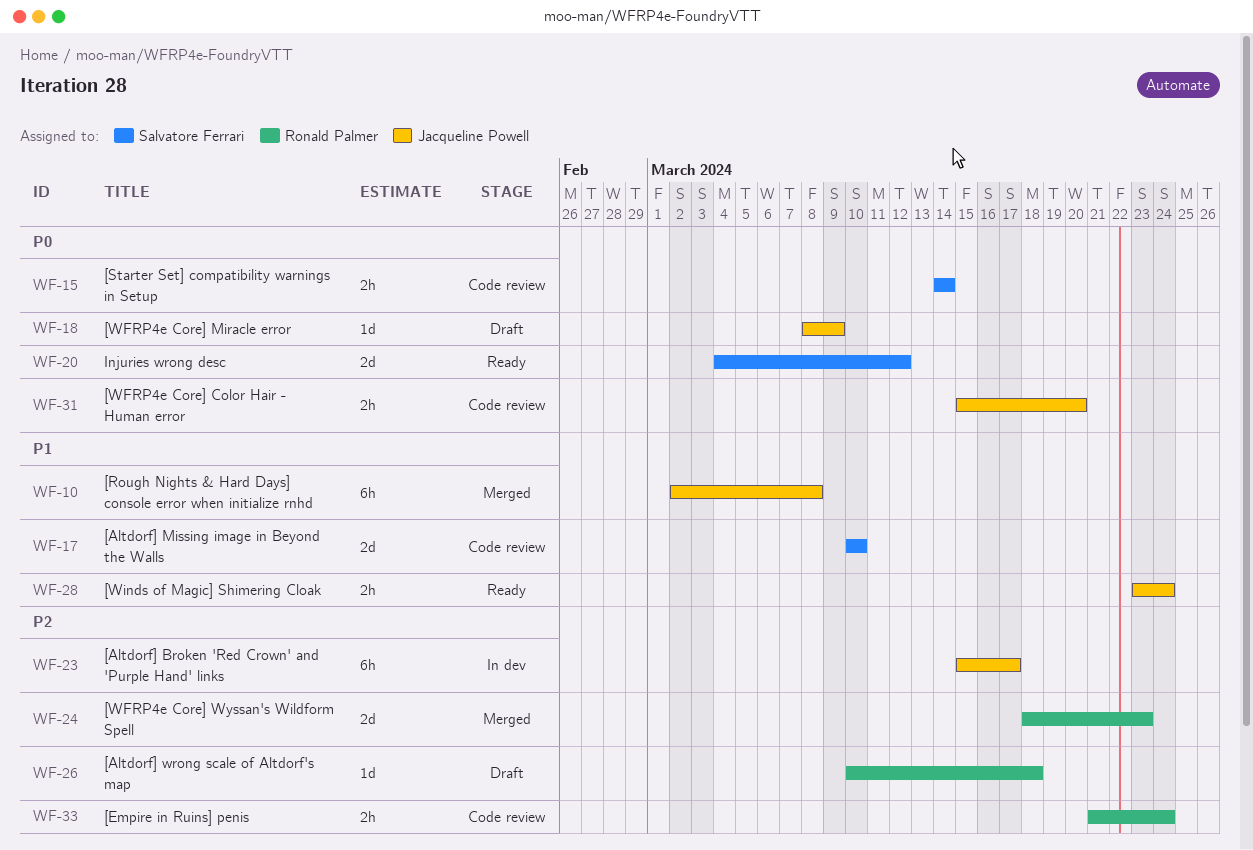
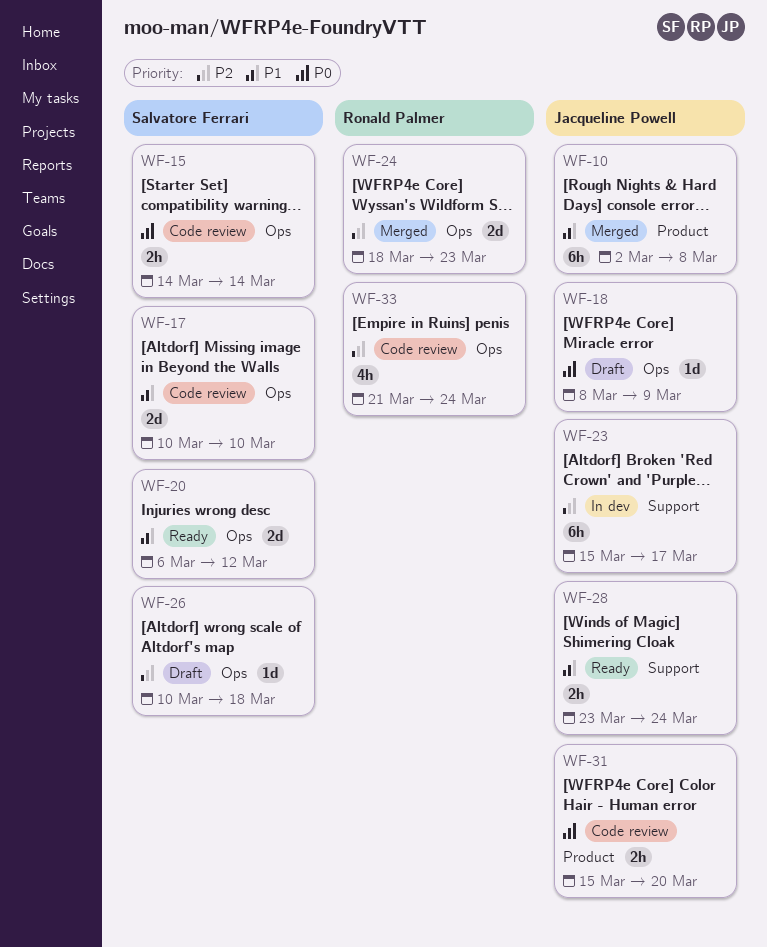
WF-20, priority: P0 -> P1
WF-20, start: Mar 4 -> Mar 6
WF-26, owner: Ronald Palmer -> Salvatore Ferrari
WF-33, estimate: 2h -> 4h

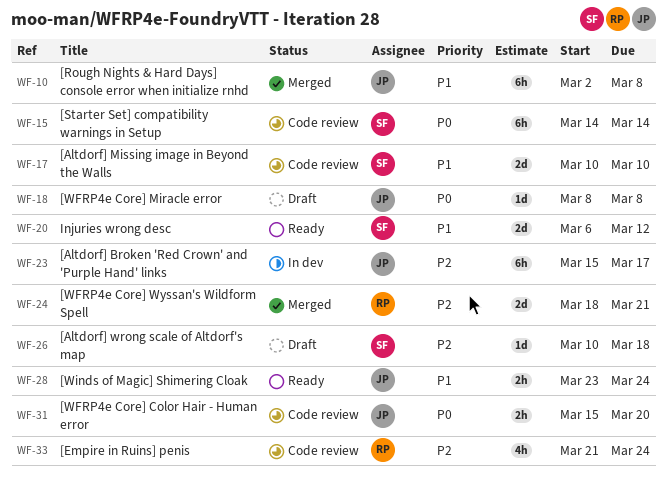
WF-15, estimate: 2h -> 6h
WF-18, due: Mar 9 -> Mar 8
WF-24, due: Mar 23 -> Mar 21

